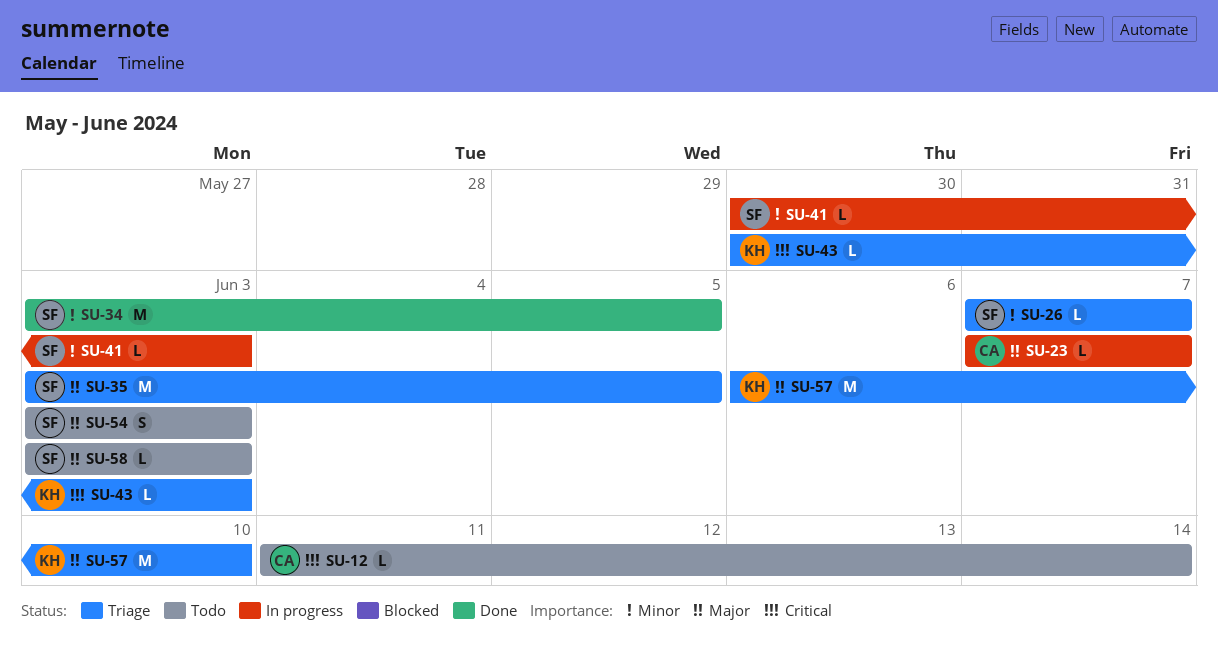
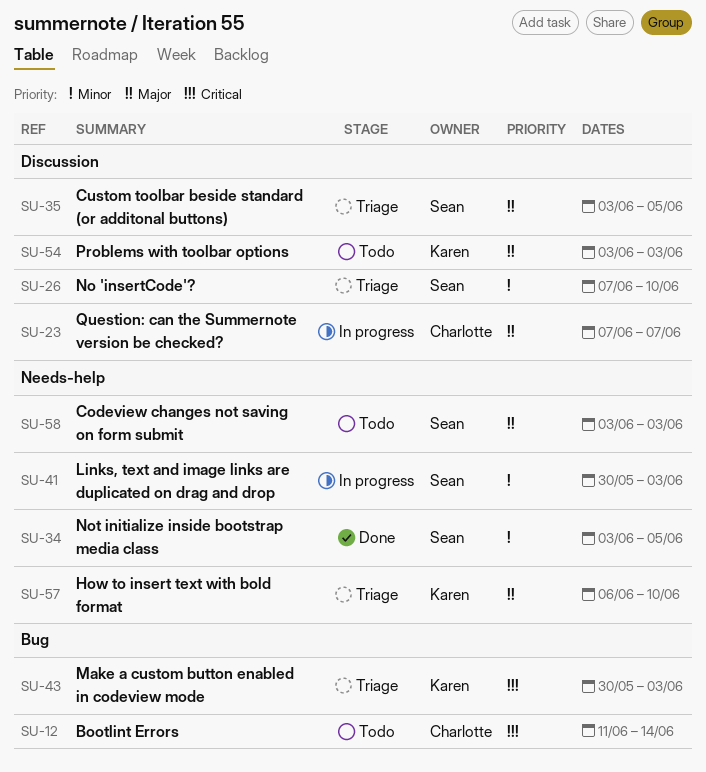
SU-26, due: Jun 7 -> Jun 10
SU-54, owner: Sean -> Karen

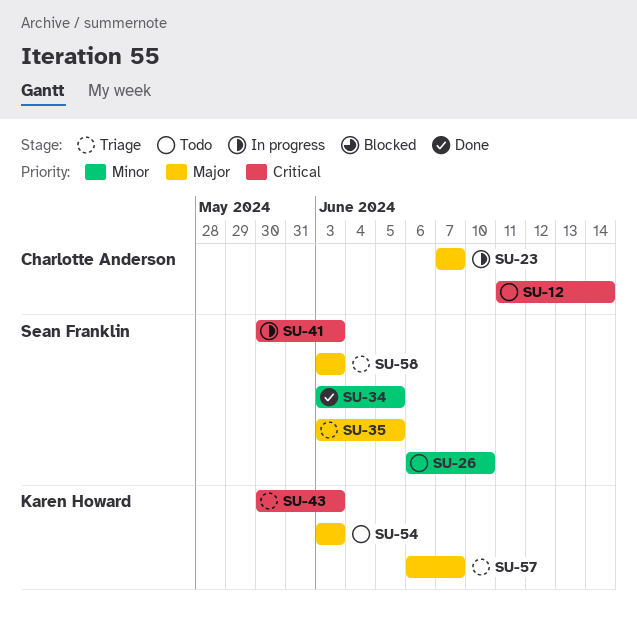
SU-26, status: Triage -> Todo
SU-26, start: Jun 7 -> Jun 6
SU-41, priority: Minor -> Critical
SU-57, due: Jun 10 -> Jun 7
SU-58, status: Todo -> Triage

